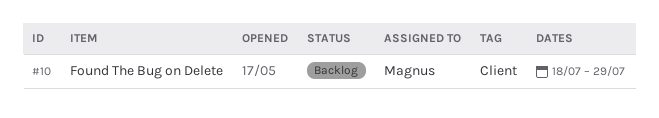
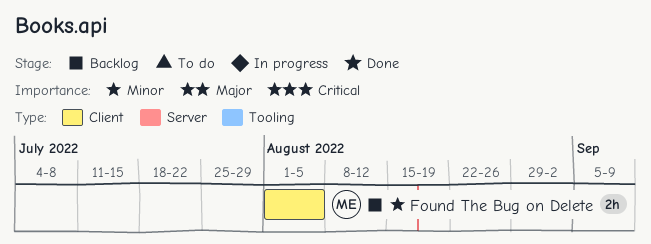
Found The Bug on Delete, start: Jul 18 -> Aug 1
Found The Bug on Delete, due: Jul 29 -> Aug 5

